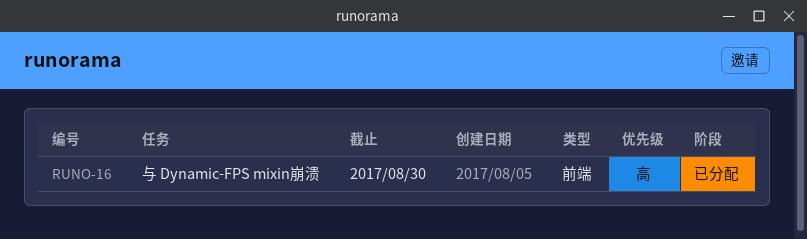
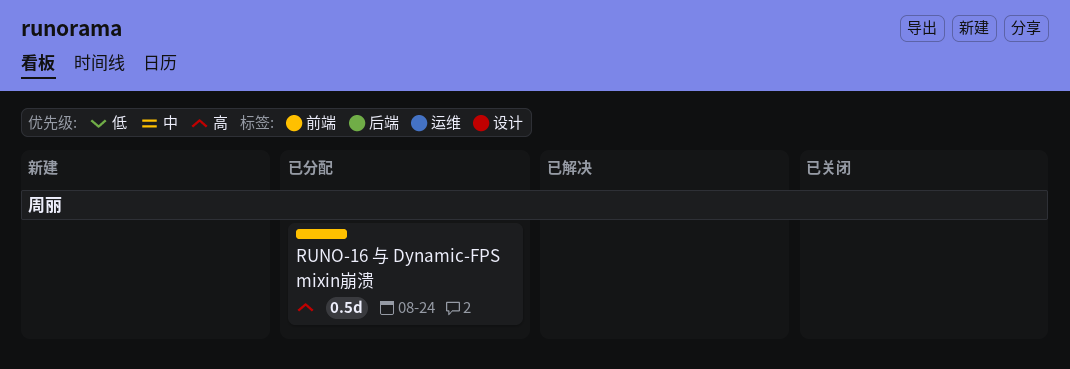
RUNO-16, due: Aug 30 -> Aug 24

